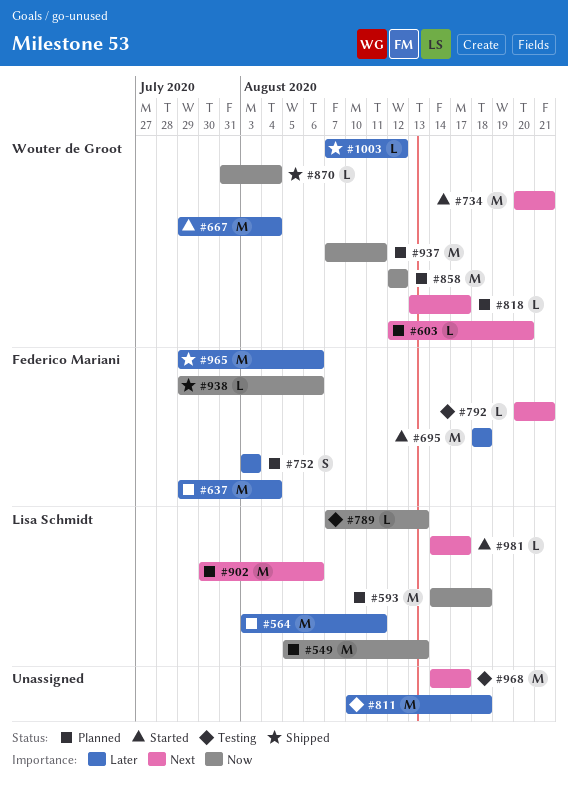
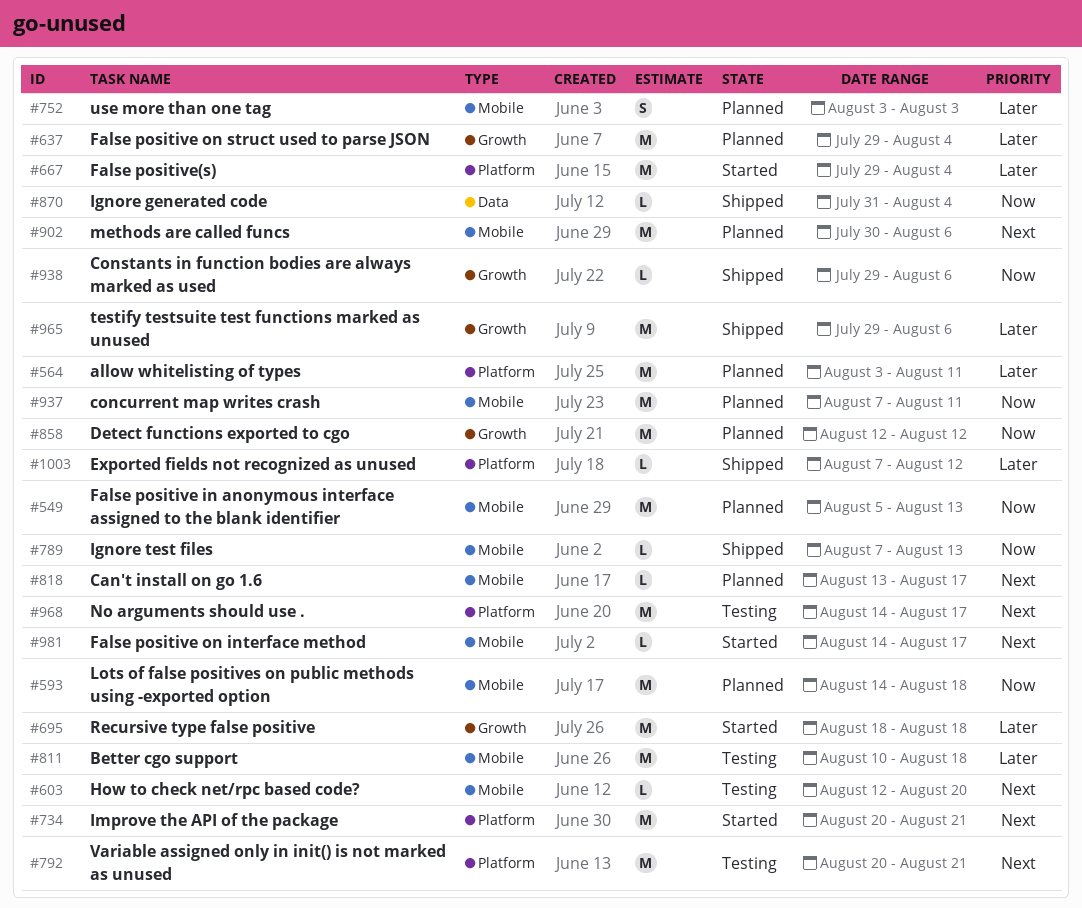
#603, status: Planned -> Testing
#789, status: Testing -> Shipped
#792, estimate: L -> M

